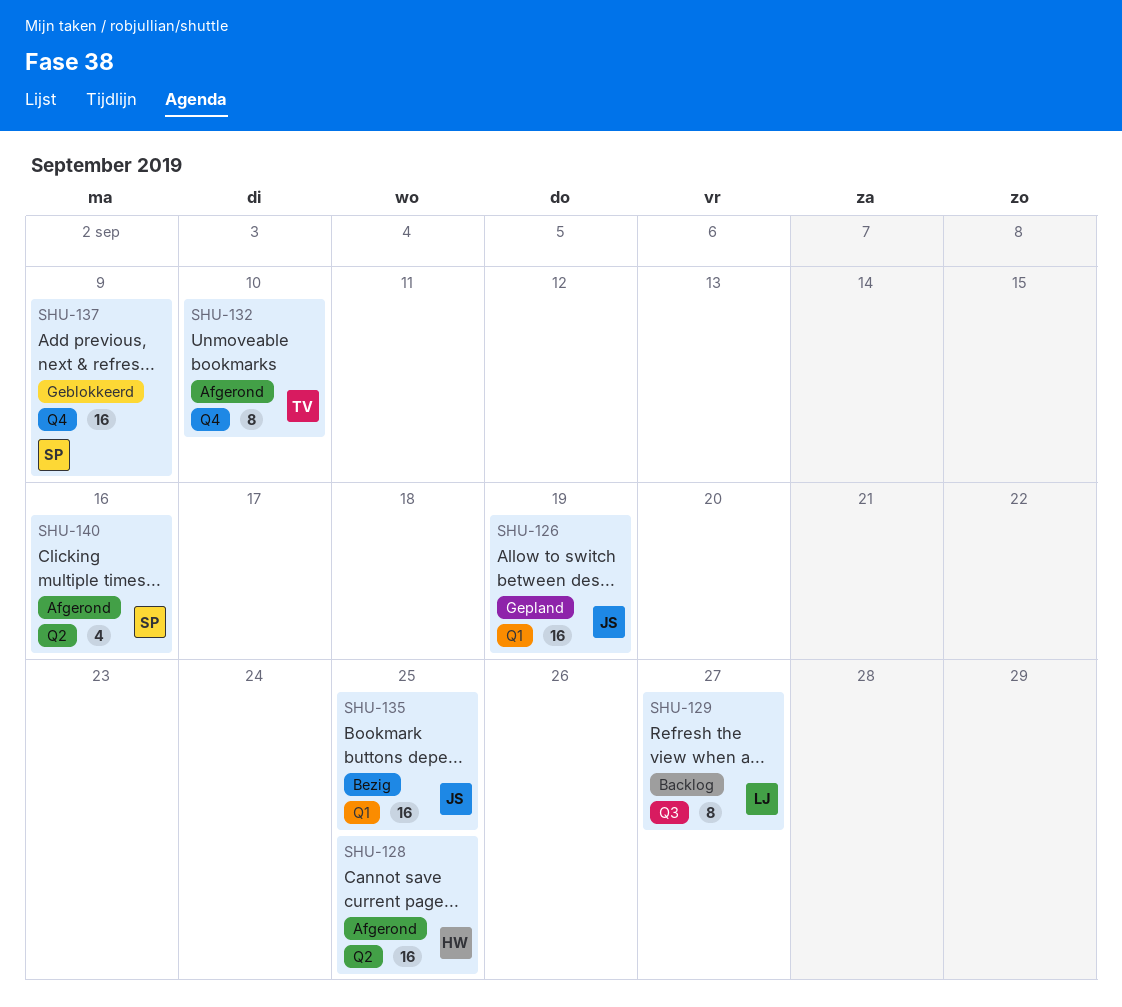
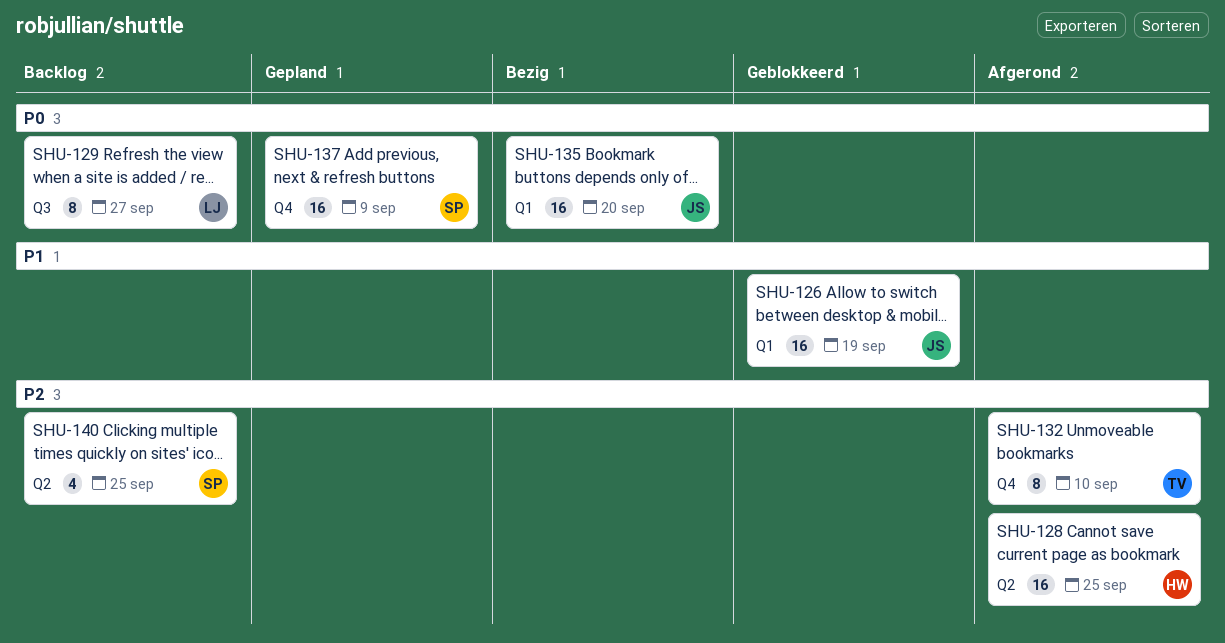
SHU-126, status: Gepland -> Geblokkeerd
SHU-135, due: Sep 25 -> Sep 20
SHU-137, status: Geblokkeerd -> Gepland
SHU-140, status: Afgerond -> Backlog
SHU-140, due: Sep 16 -> Sep 25

